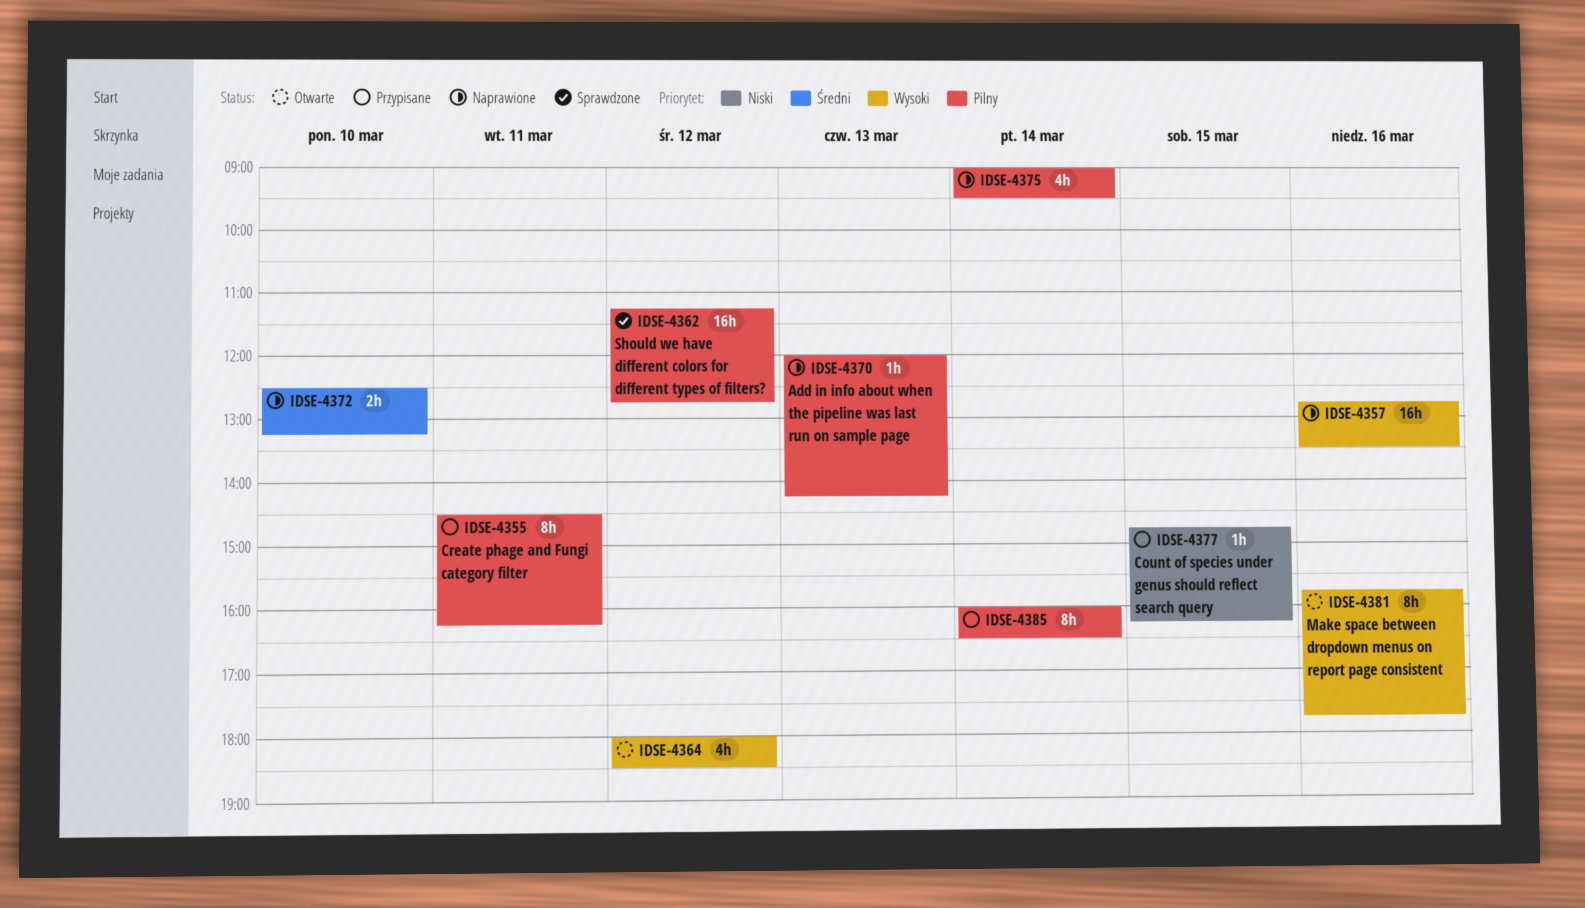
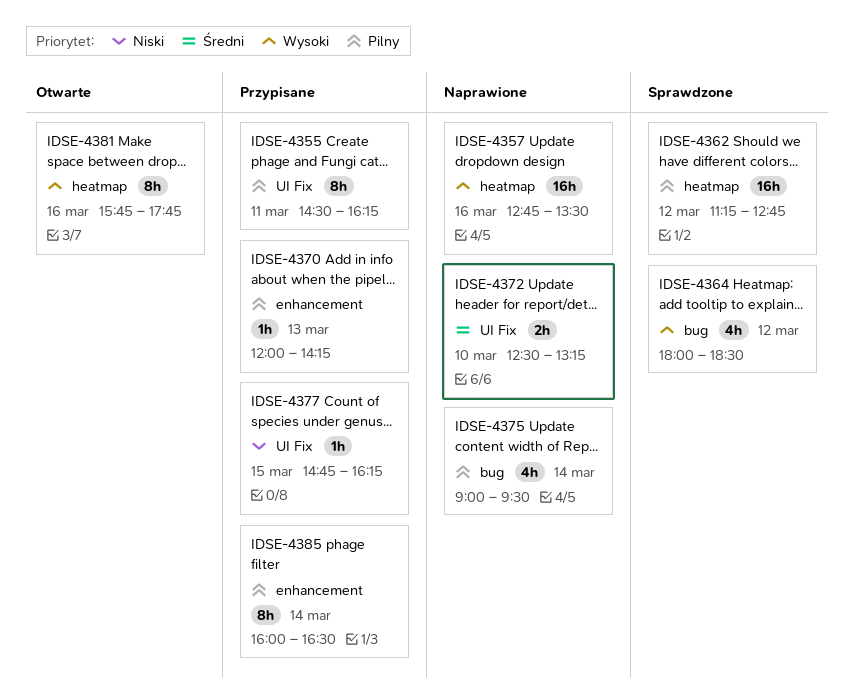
IDSE-4364, status: Otwarte -> Sprawdzone
IDSE-4370, status: Naprawione -> Przypisane

